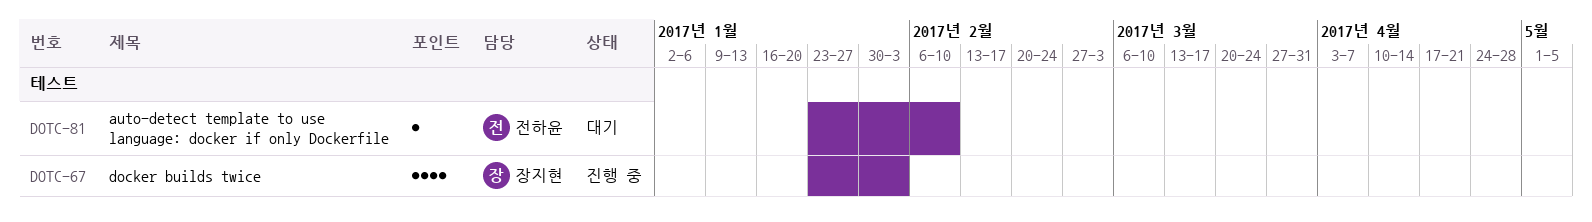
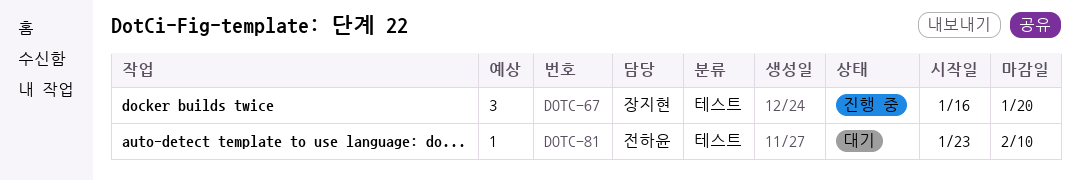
DOTC-67, estimate: 4 -> 3
DOTC-67, start: Jan 23 -> Jan 16
DOTC-67, due: Feb 3 -> Jan 20

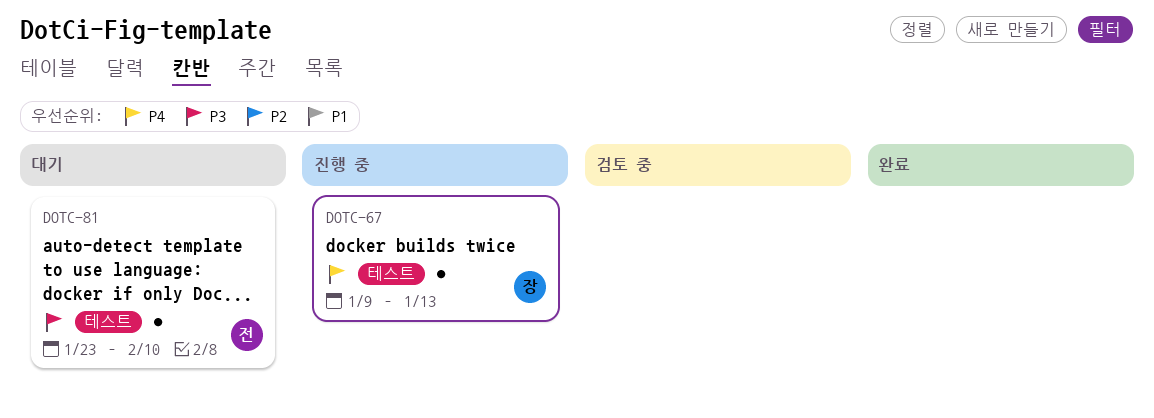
DOTC-67, estimate: 3 -> 1
DOTC-67, start: Jan 16 -> Jan 9
DOTC-67, due: Jan 20 -> Jan 13

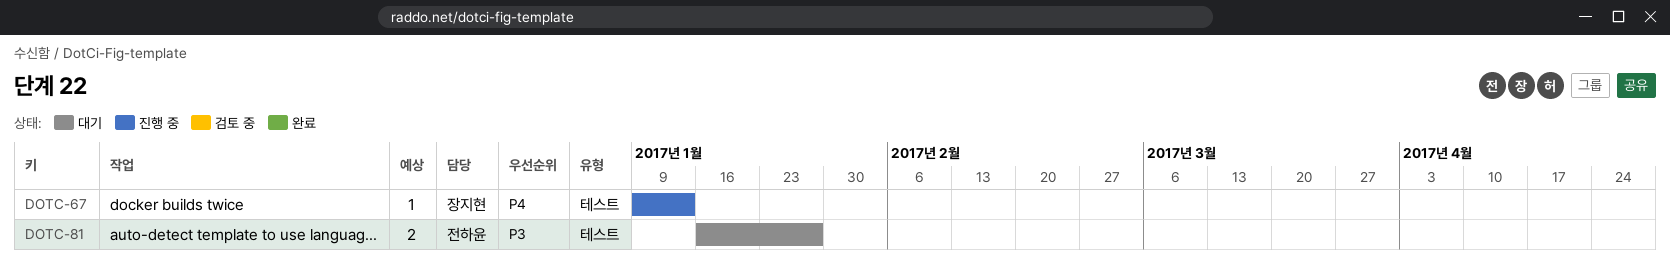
DOTC-81, estimate: 1 -> 2
DOTC-81, start: Jan 23 -> Jan 16
DOTC-81, due: Feb 10 -> Jan 27

